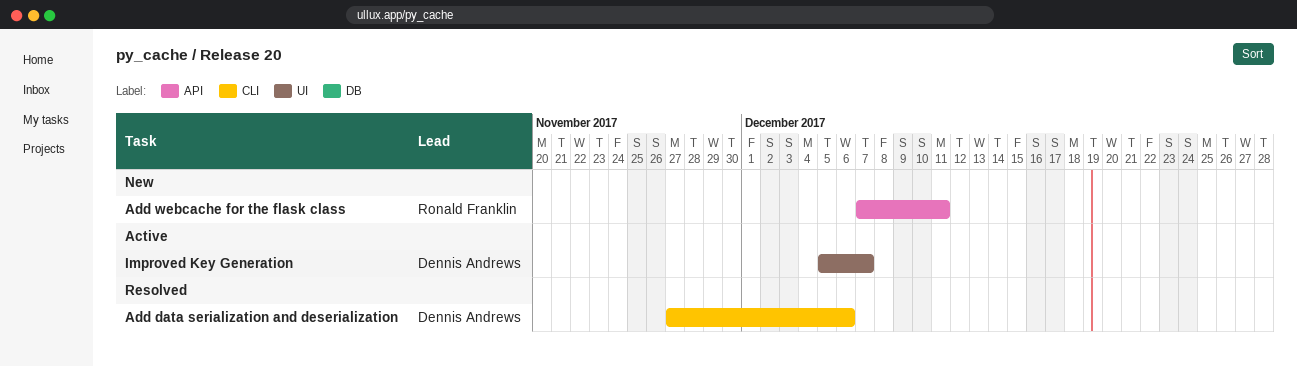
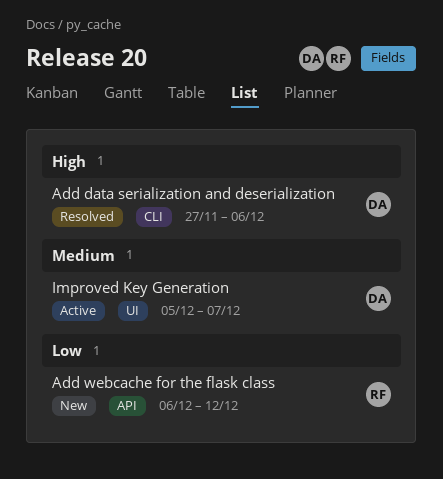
Add webcache for the flask class, start: Dec 7 -> Dec 6
Add webcache for the flask class, due: Dec 11 -> Dec 12

